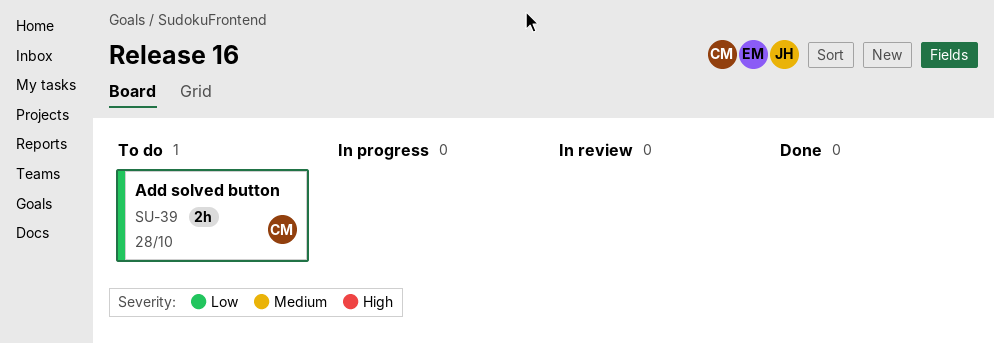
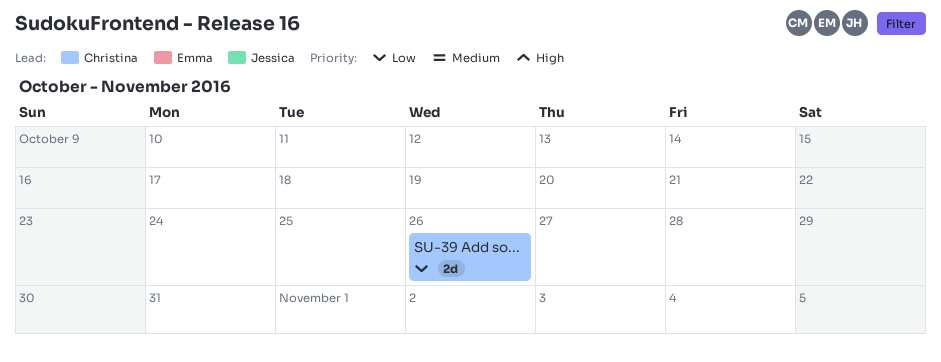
SU-39, estimate: 2h -> 2d
SU-39, due: Oct 28 -> Oct 26

